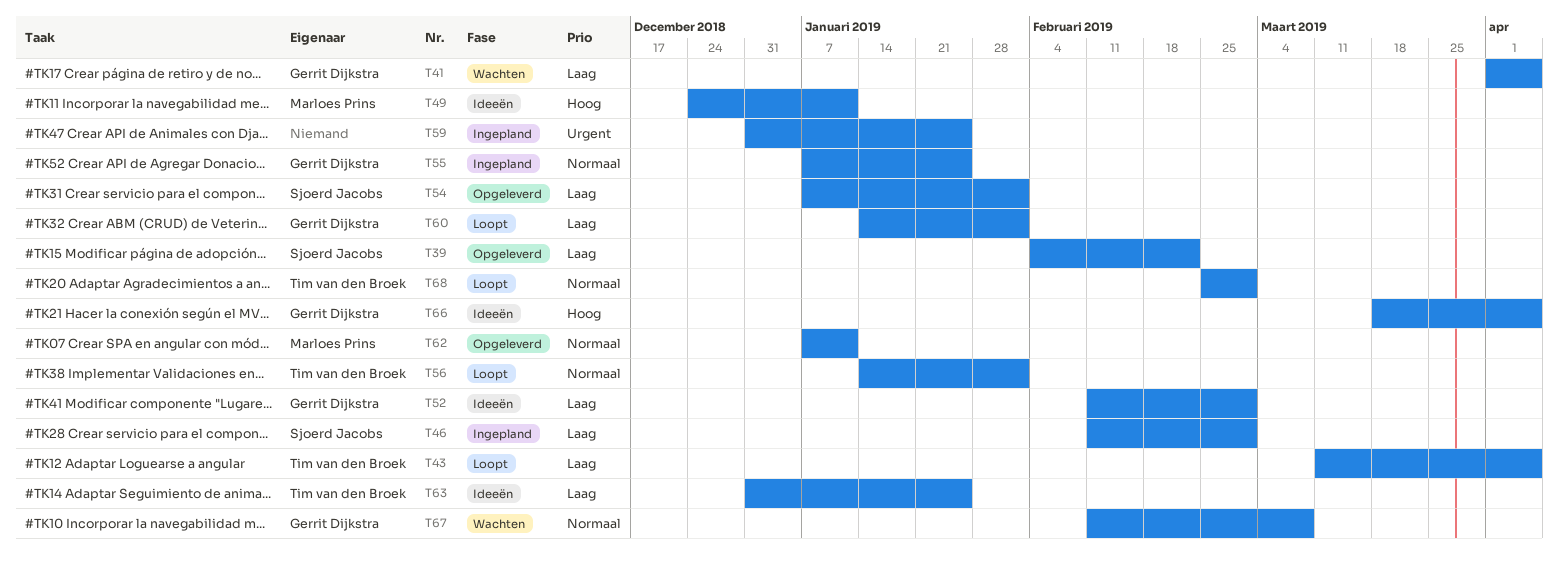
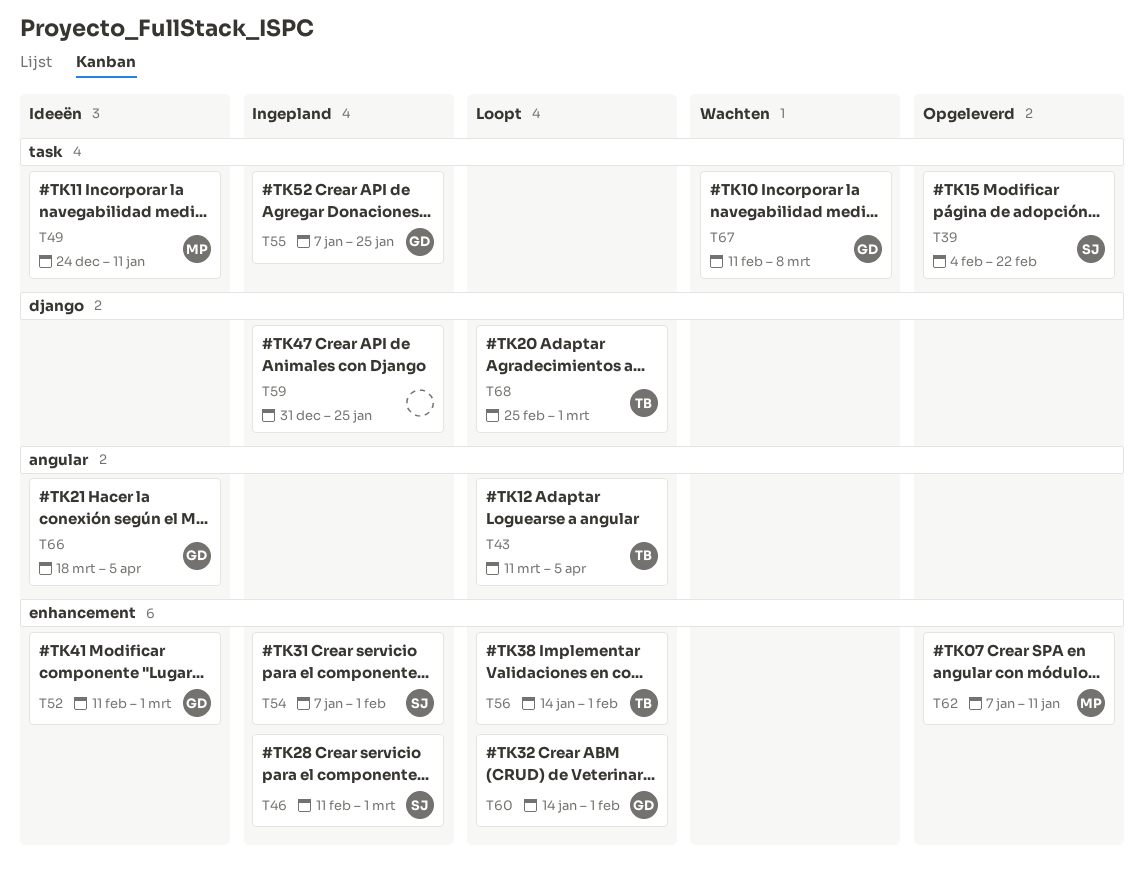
T41: present -> none
T54, status: Opgeleverd -> Ingepland
T63: present -> none

